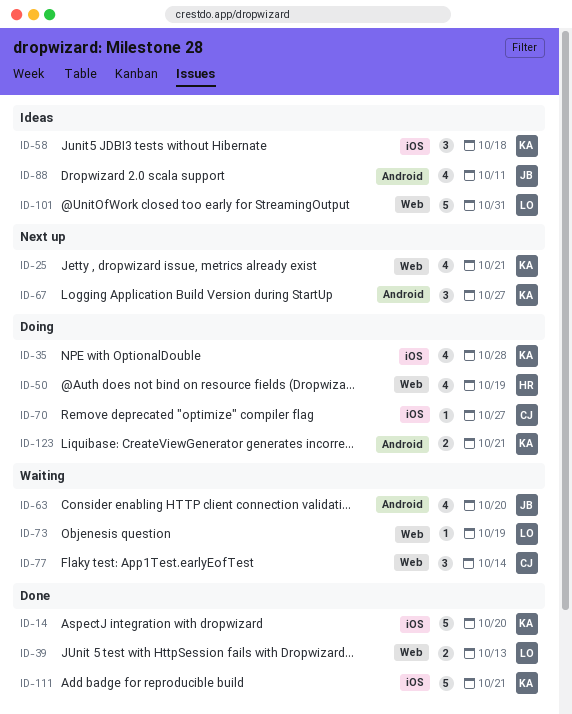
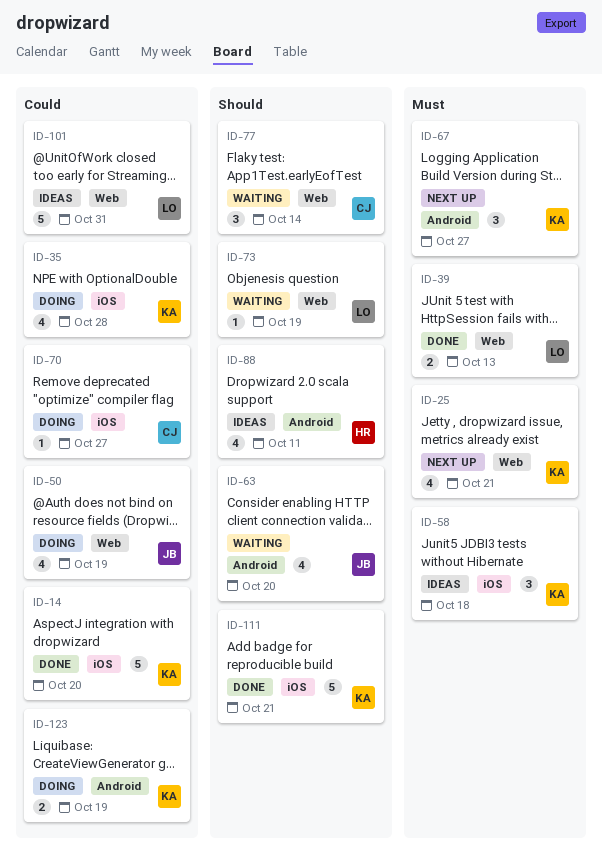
ID-50, owner: HR -> JB
ID-88, owner: JB -> HR
ID-123, due: Oct 21 -> Oct 19

